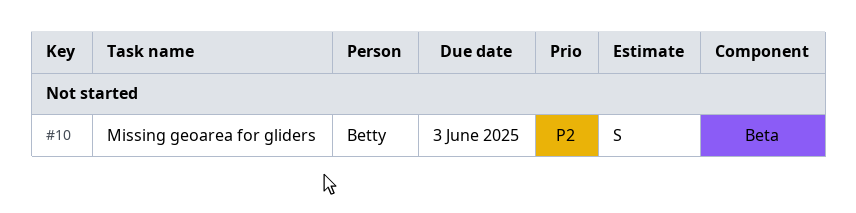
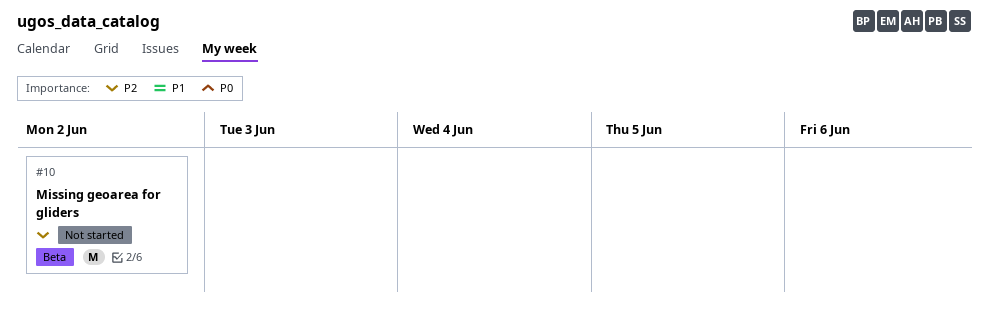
#10, estimate: S -> M
#10, due: Jun 3 -> Jun 2

